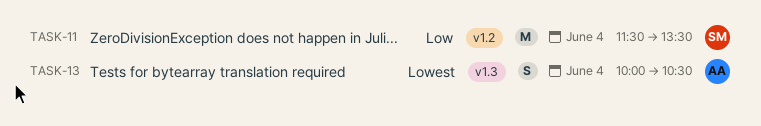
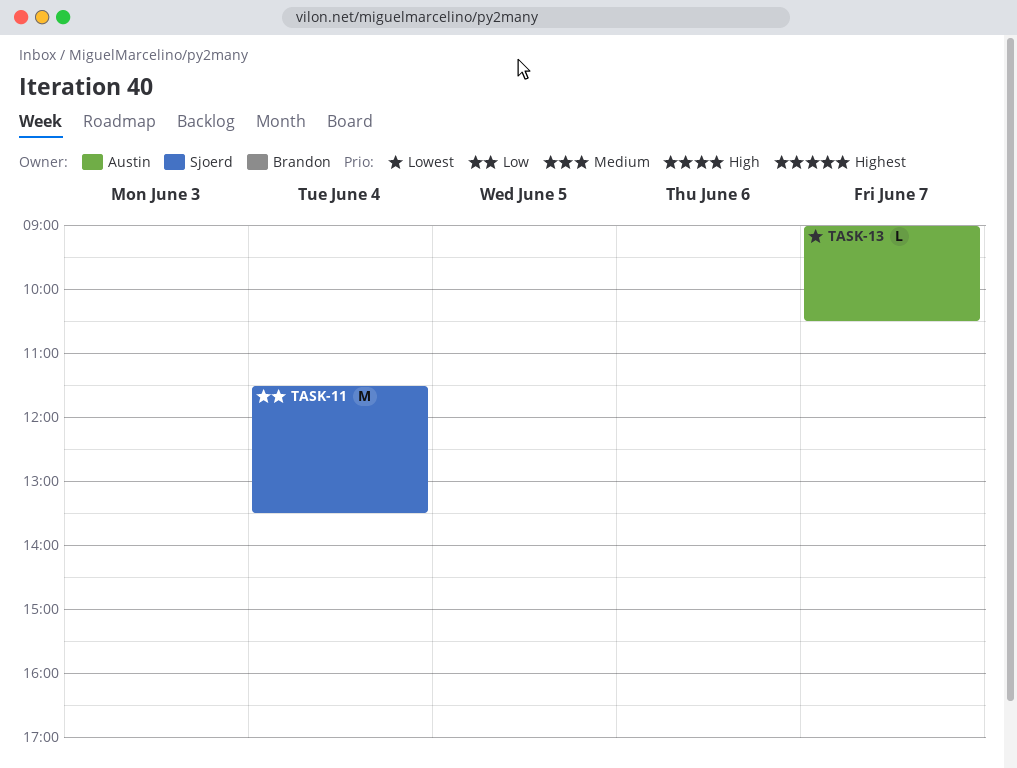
TASK-13, estimate: S -> L
TASK-13, day: Jun 4 -> Jun 7
TASK-13, begins: 10:00 -> 09:00

